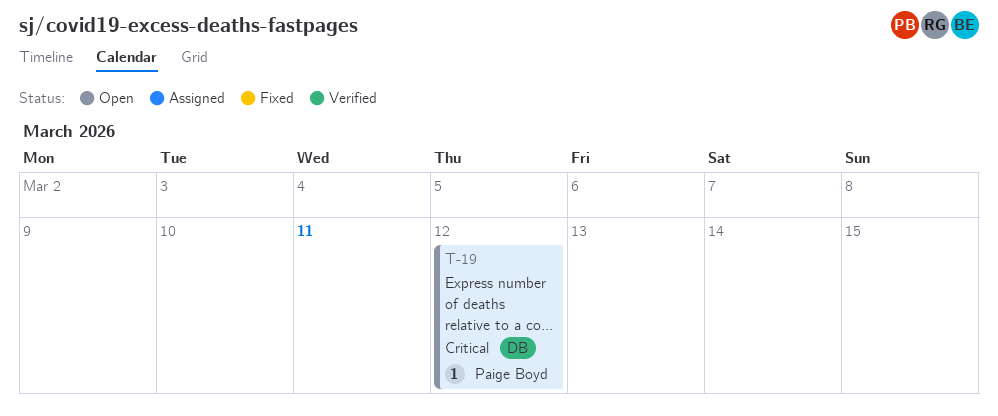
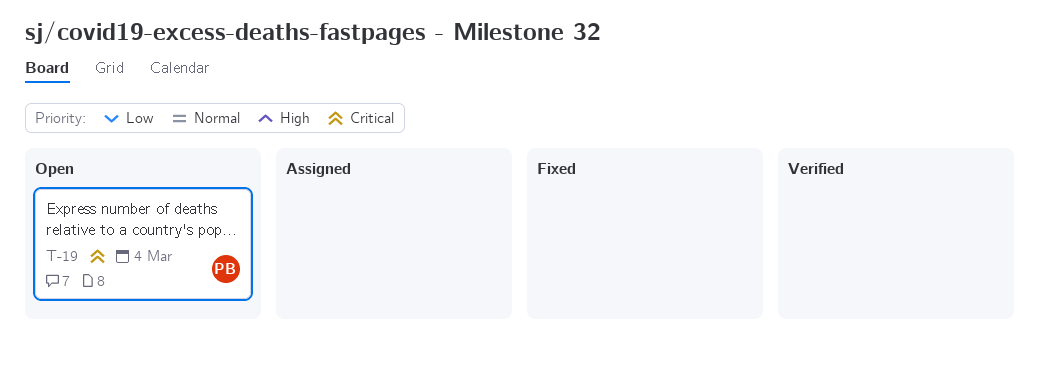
T-19, due: Mar 12 -> Mar 4

